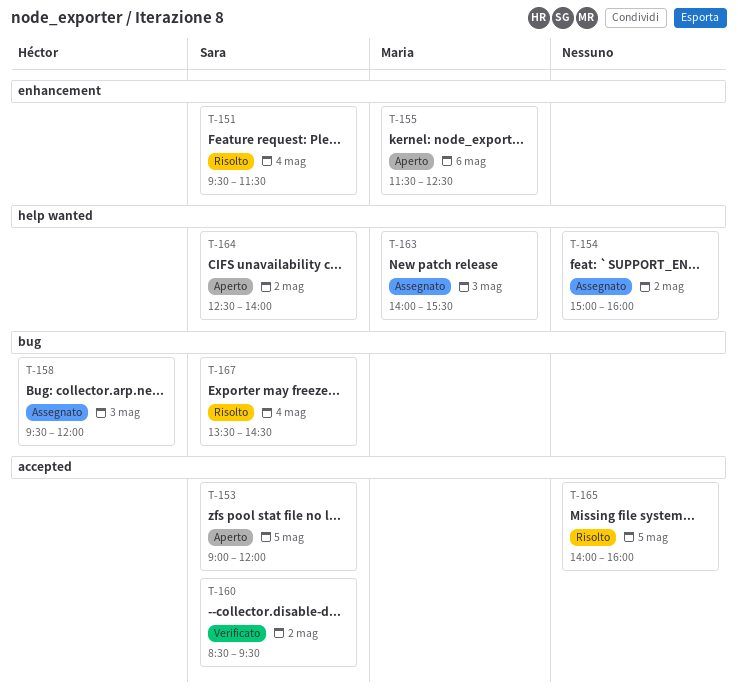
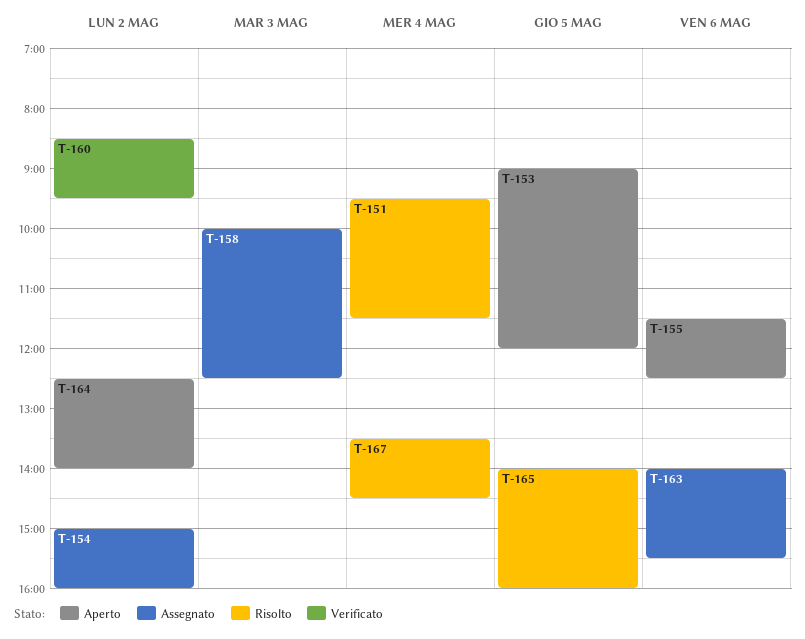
T-158, begins: 09:30 -> 10:00
T-158, ends: 12:00 -> 12:30
T-163, day: May 3 -> May 6

